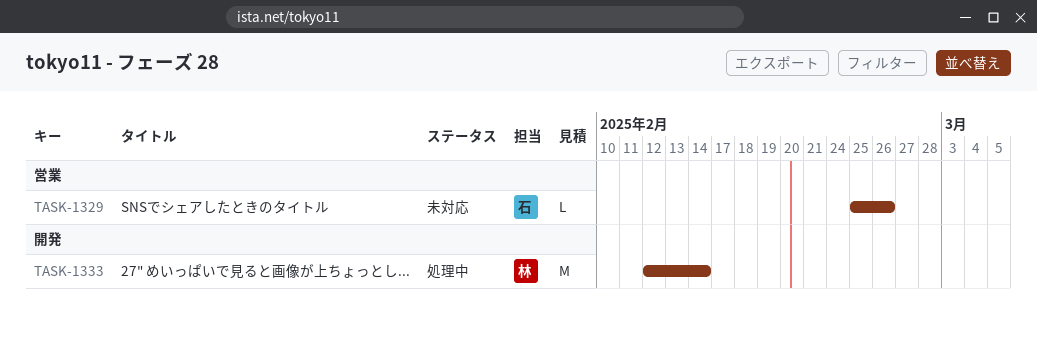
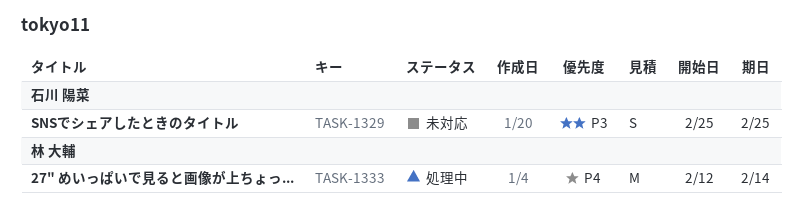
TASK-1329, estimate: L -> S
TASK-1329, due: Feb 26 -> Feb 25

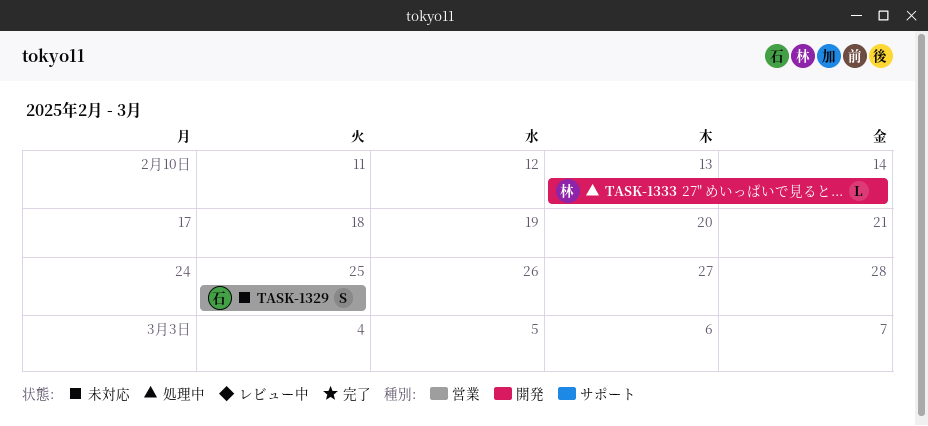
TASK-1333, estimate: M -> L
TASK-1333, start: Feb 12 -> Feb 13

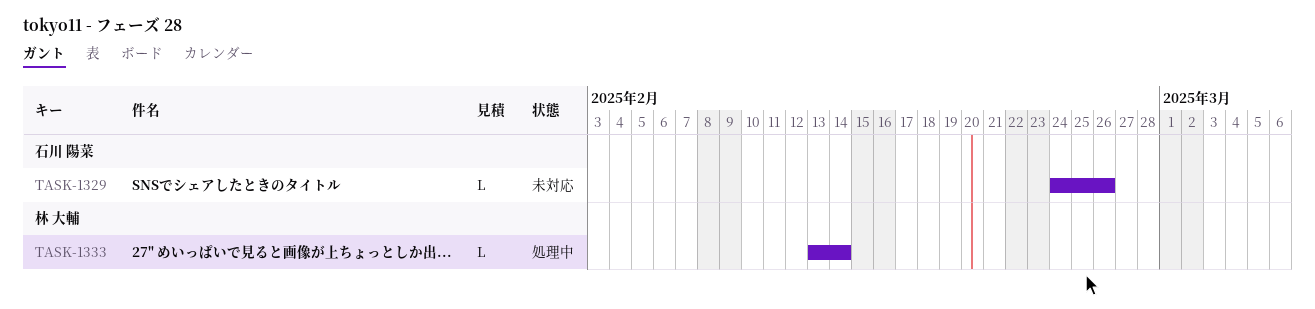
TASK-1329, estimate: S -> L
TASK-1329, start: Feb 25 -> Feb 24
TASK-1329, due: Feb 25 -> Feb 26

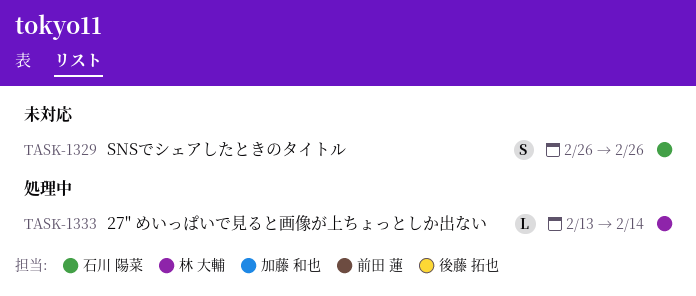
TASK-1329, estimate: L -> S
TASK-1329, start: Feb 24 -> Feb 26

